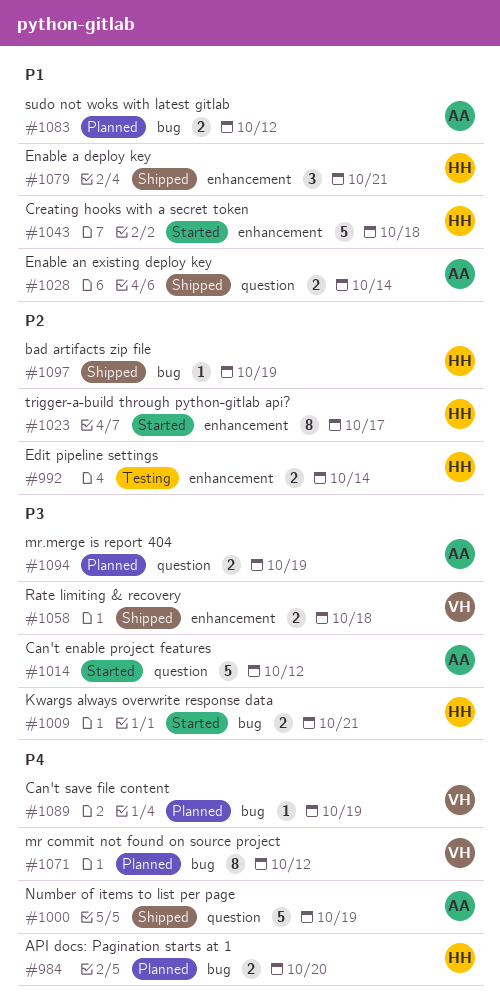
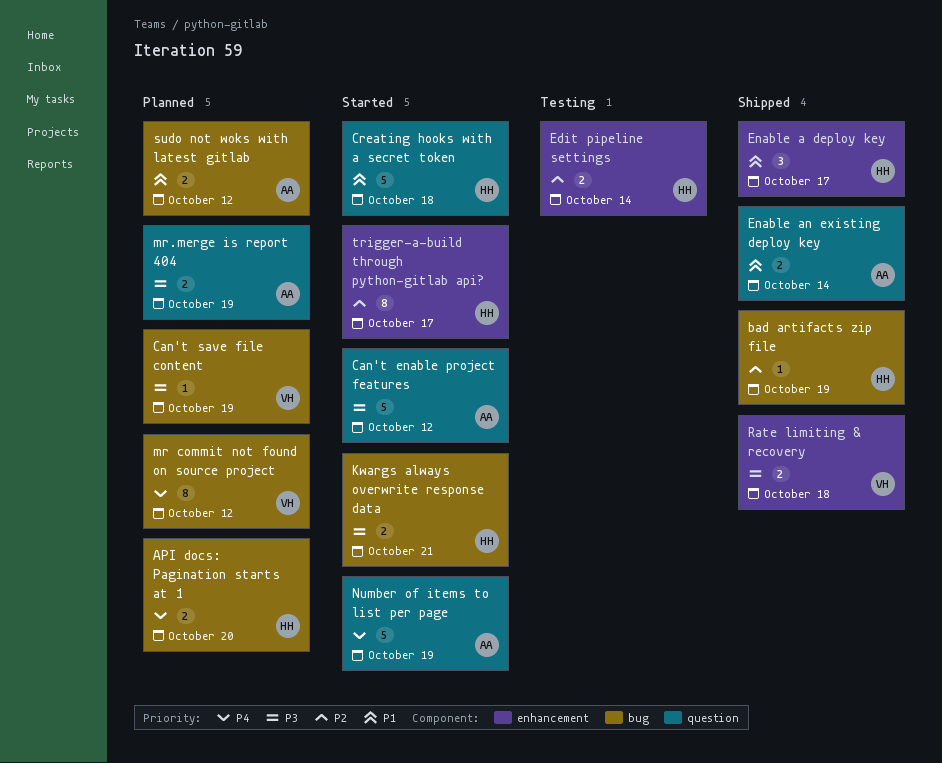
Can't save file content, priority: P4 -> P3
Creating hooks with a secret token, label: enhancement -> question
Enable a deploy key, due: Oct 21 -> Oct 17
Number of items to list per page, status: Shipped -> Started

